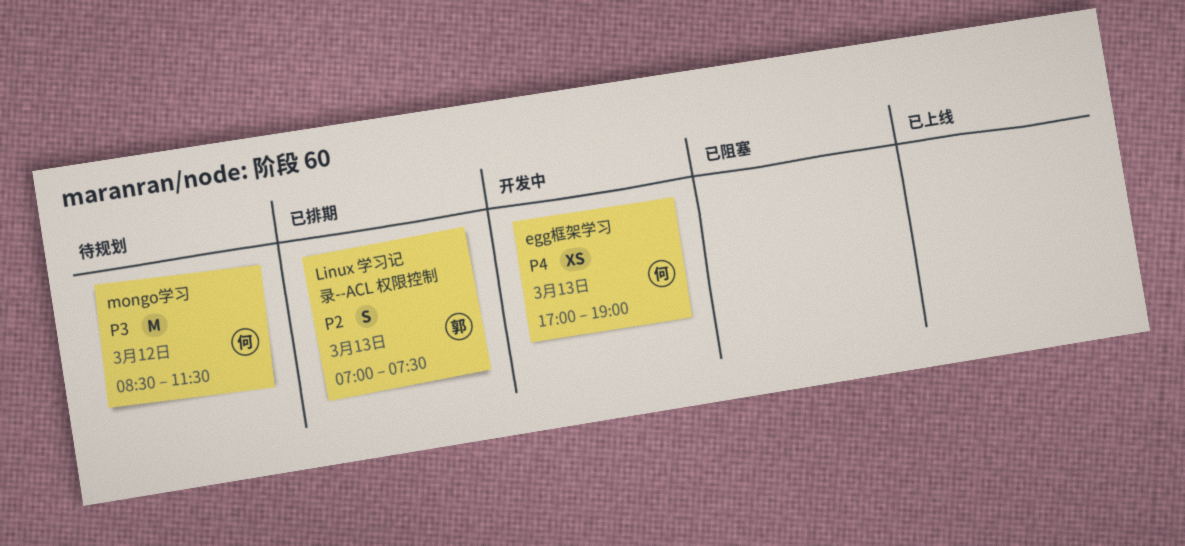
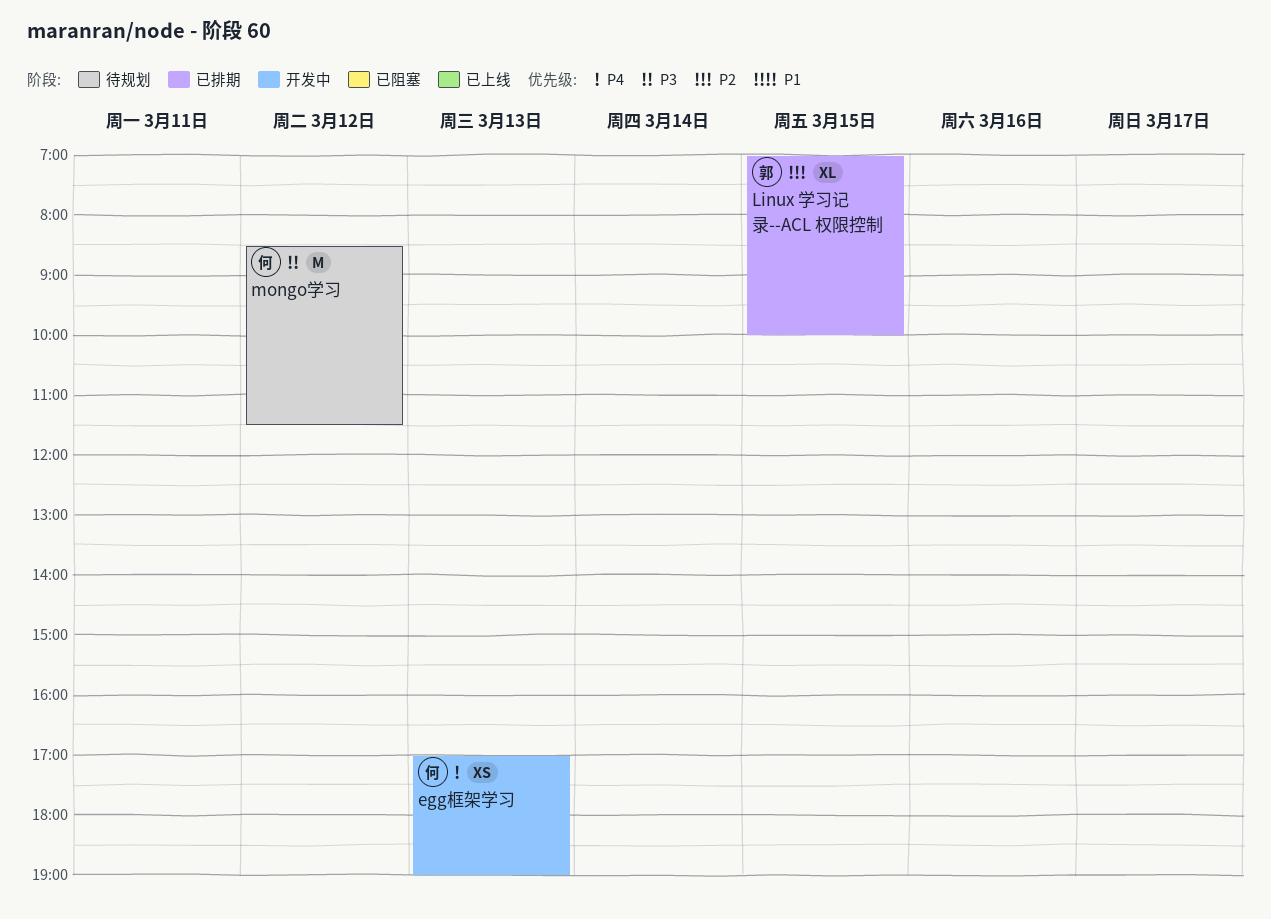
Linux 学习记录--ACL 权限控制, estimate: S -> XL
Linux 学习记录--ACL 权限控制, day: Mar 13 -> Mar 15
Linux 学习记录--ACL 权限控制, ends: 07:30 -> 10:00

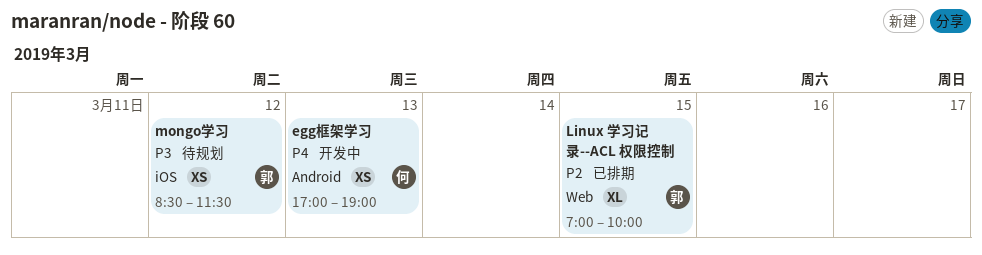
mongo学习, owner: 何 -> 郭
mongo学习, estimate: M -> XS

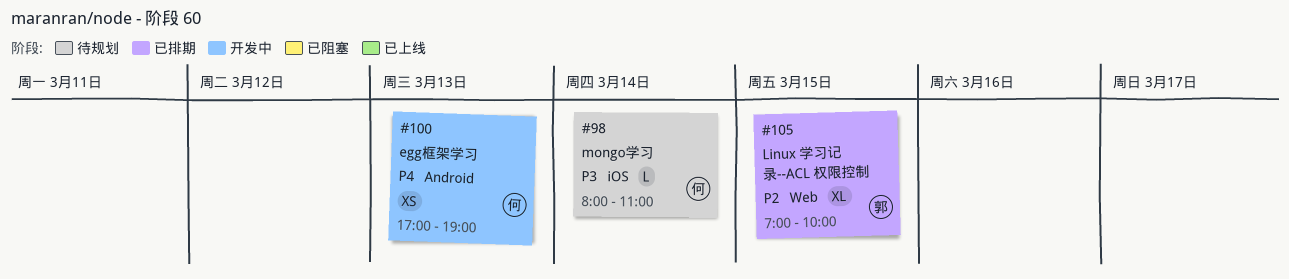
mongo学习, owner: 郭 -> 何
mongo学习, estimate: XS -> L
mongo学习, day: Mar 12 -> Mar 14
mongo学习, begins: 08:30 -> 08:00
mongo学习, ends: 11:30 -> 11:00

